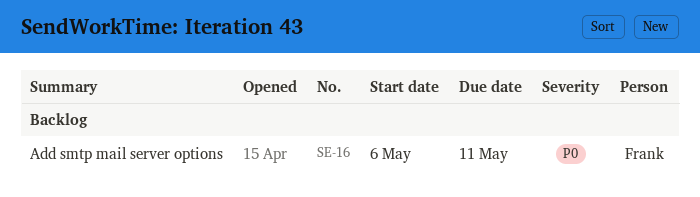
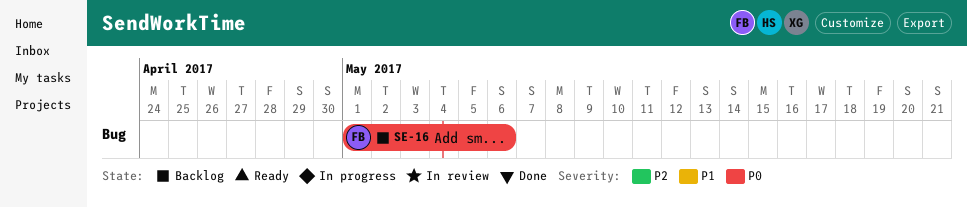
SE-16, start: May 6 -> May 1
SE-16, due: May 11 -> May 6

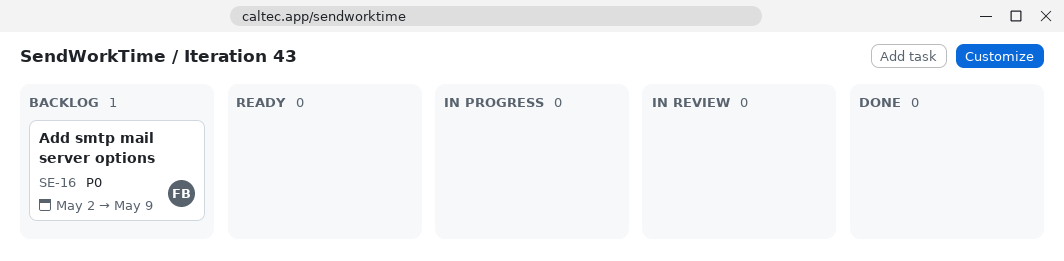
SE-16, start: May 1 -> May 2
SE-16, due: May 6 -> May 9

